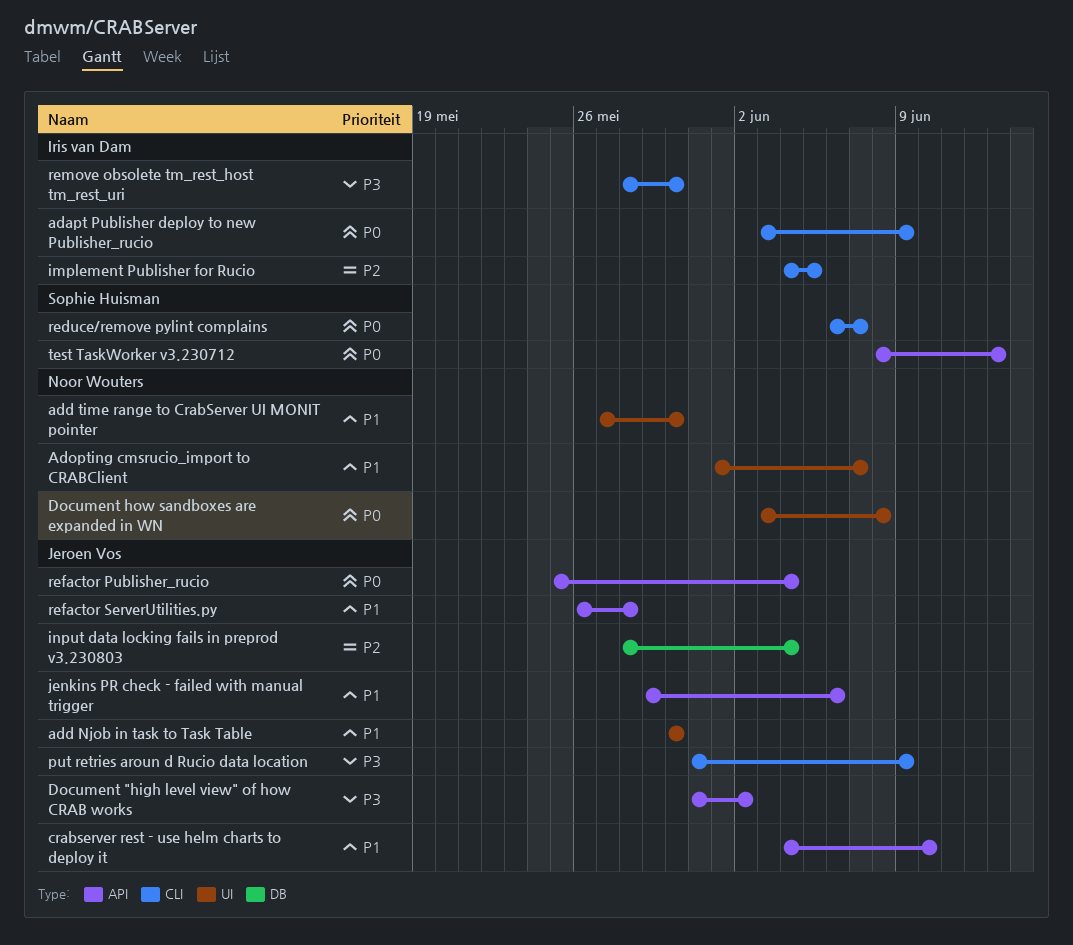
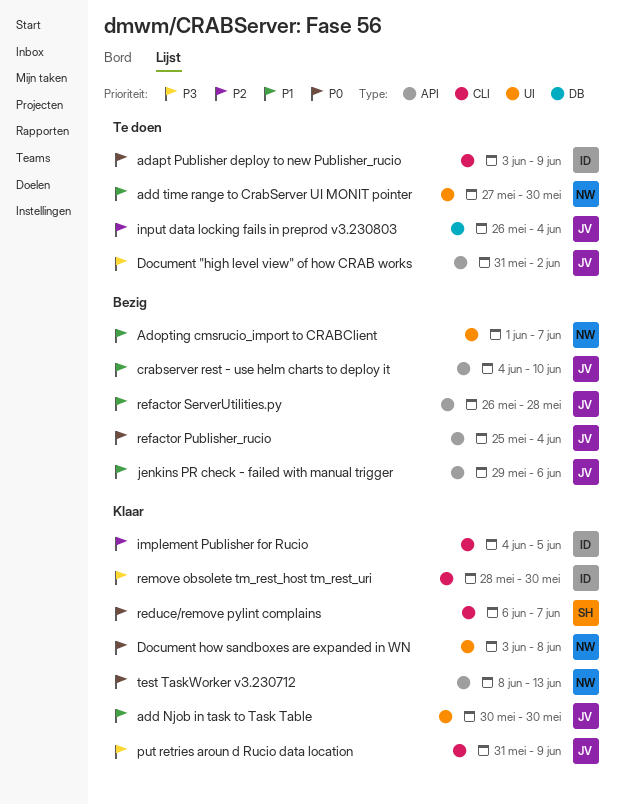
input data locking fails in preprod v3.230803, start: May 28 -> May 26
test TaskWorker v3.230712, owner: Sophie Huisman -> Noor Wouters

